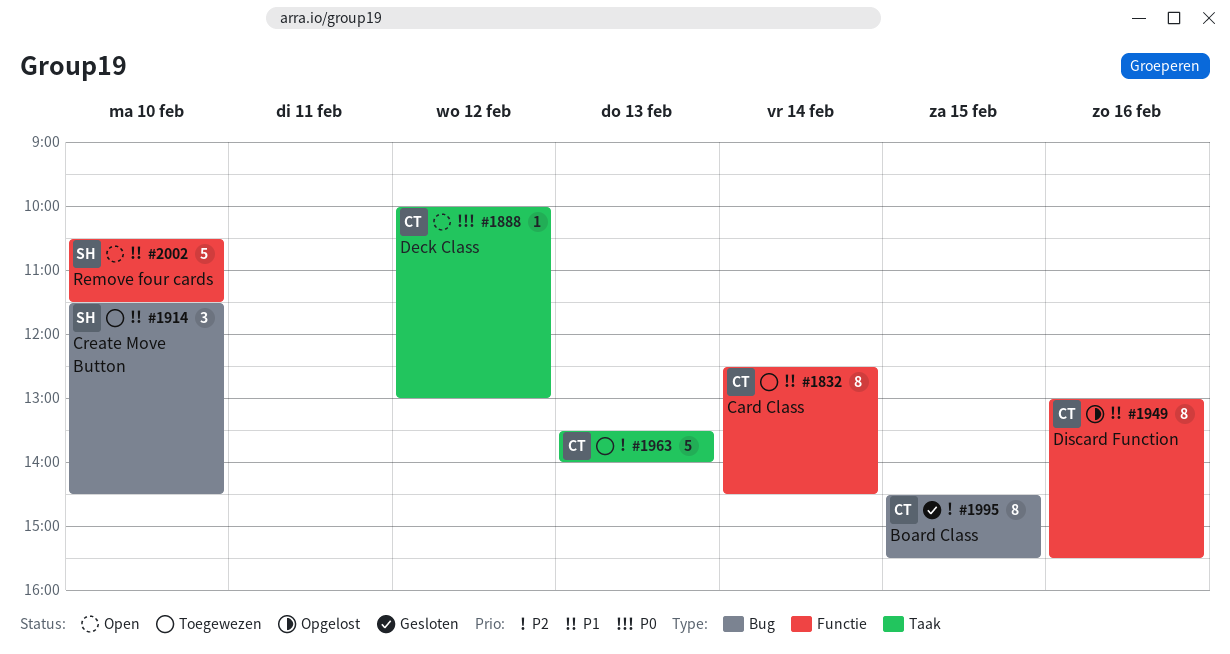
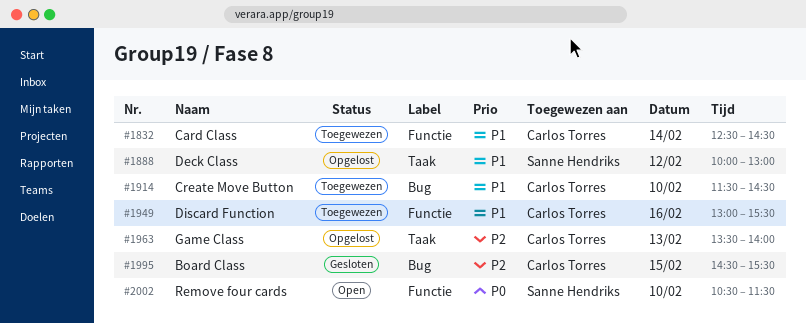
#1888, status: Open -> Opgelost
#1888, owner: Carlos Torres -> Sanne Hendriks
#1888, priority: P0 -> P1
#1914, owner: Sanne Hendriks -> Carlos Torres
#1949, status: Opgelost -> Toegewezen
#1963, status: Toegewezen -> Opgelost
#2002, priority: P1 -> P0

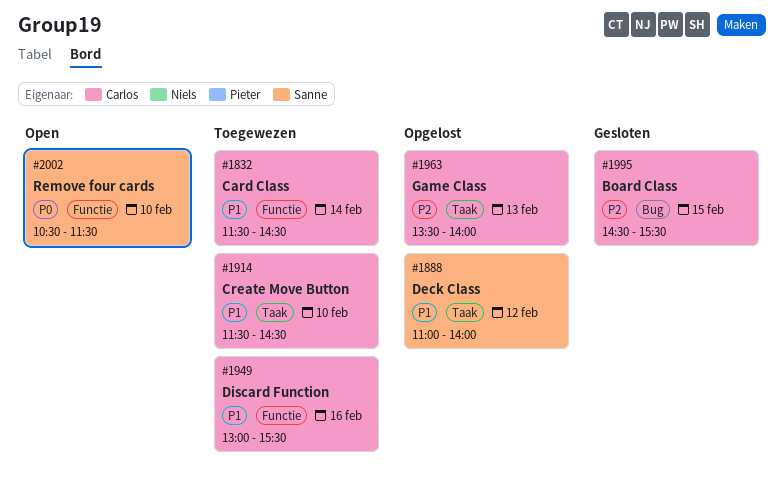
#1832, begins: 12:30 -> 11:30
#1888, begins: 10:00 -> 11:00
#1888, ends: 13:00 -> 14:00
#1914, label: Bug -> Taak

